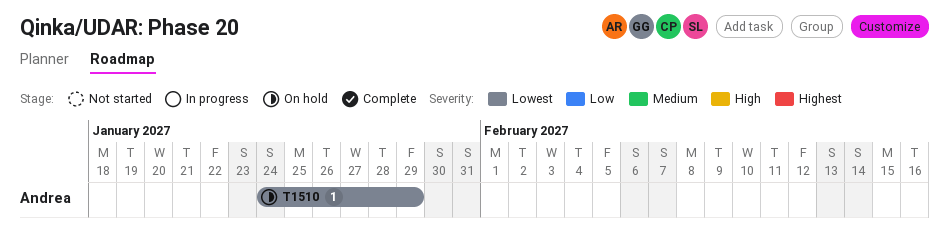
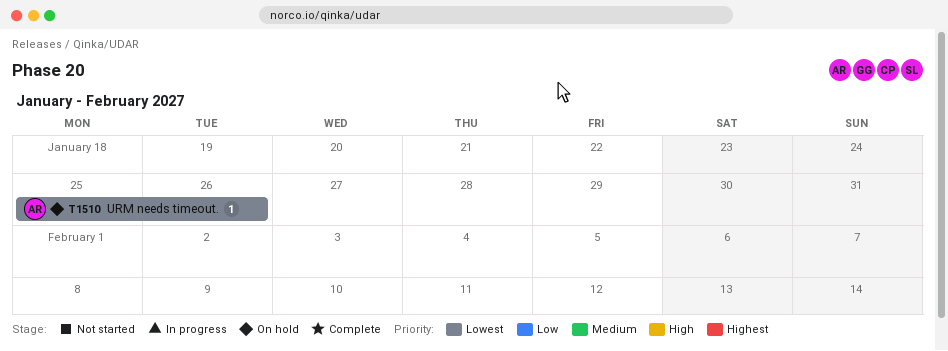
T1510, start: Jan 24 -> Jan 25
T1510, due: Jan 29 -> Jan 26

